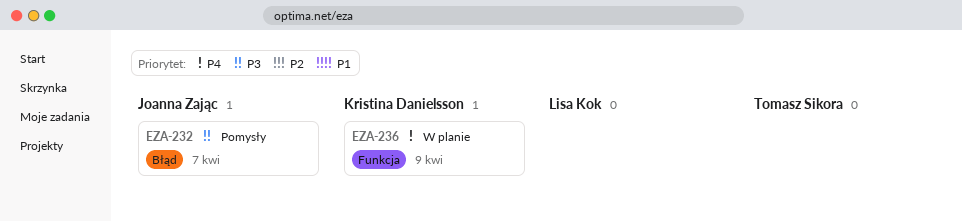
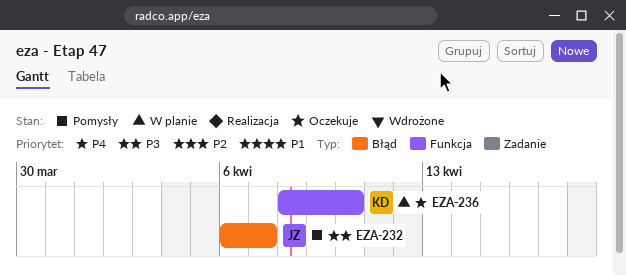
EZA-236, due: Apr 9 -> Apr 10

